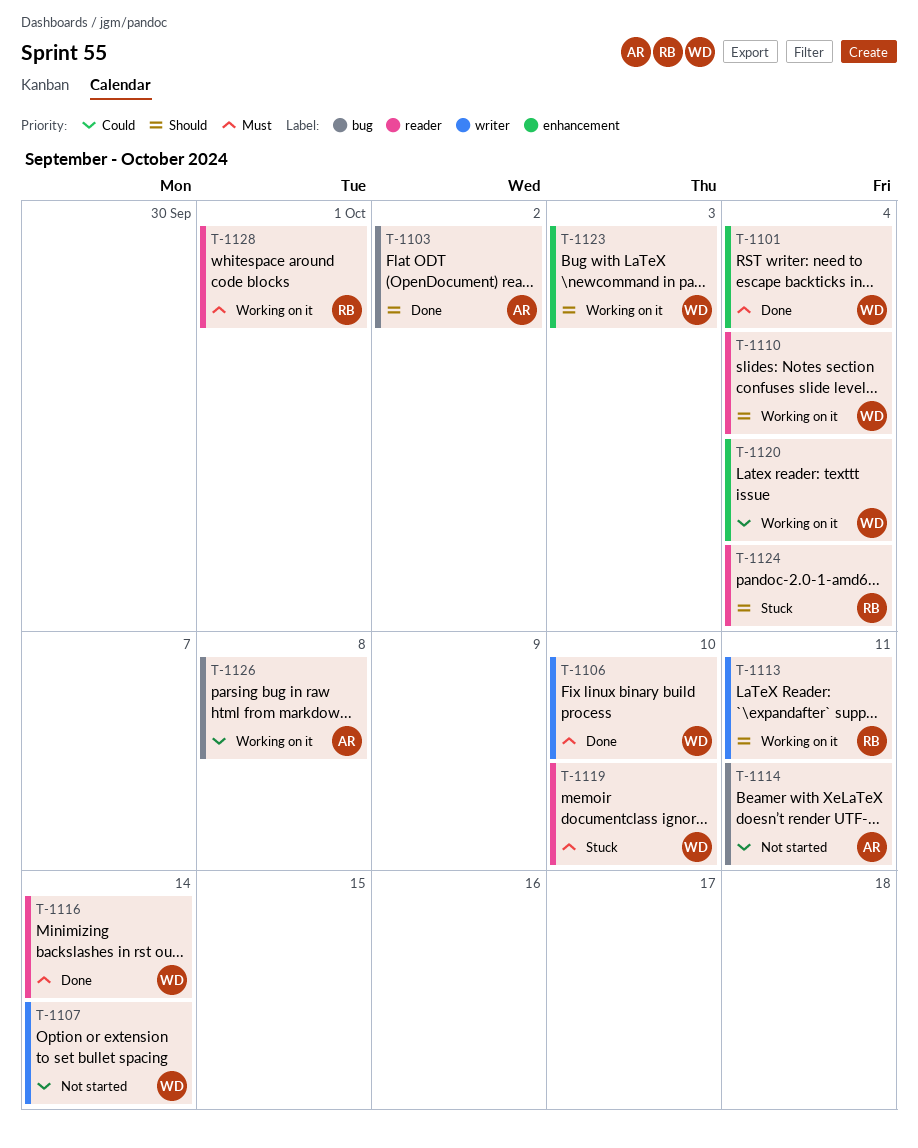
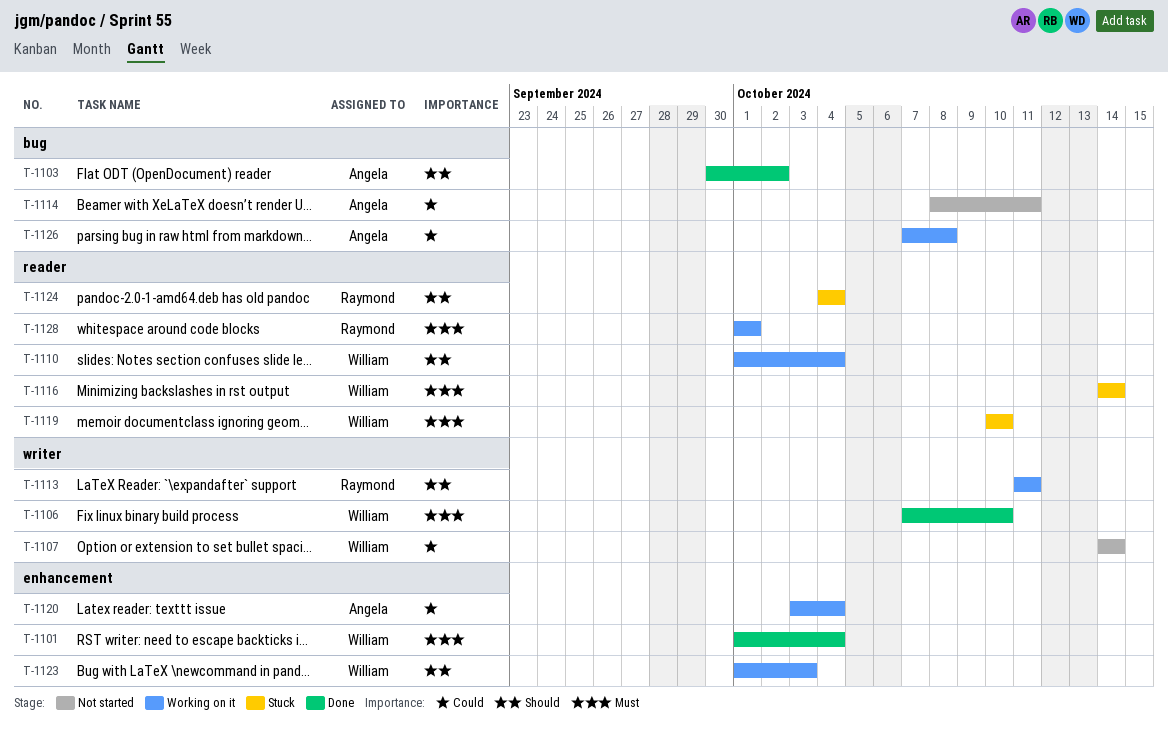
T-1116, status: Done -> Stuck
T-1120, owner: William -> Angela

